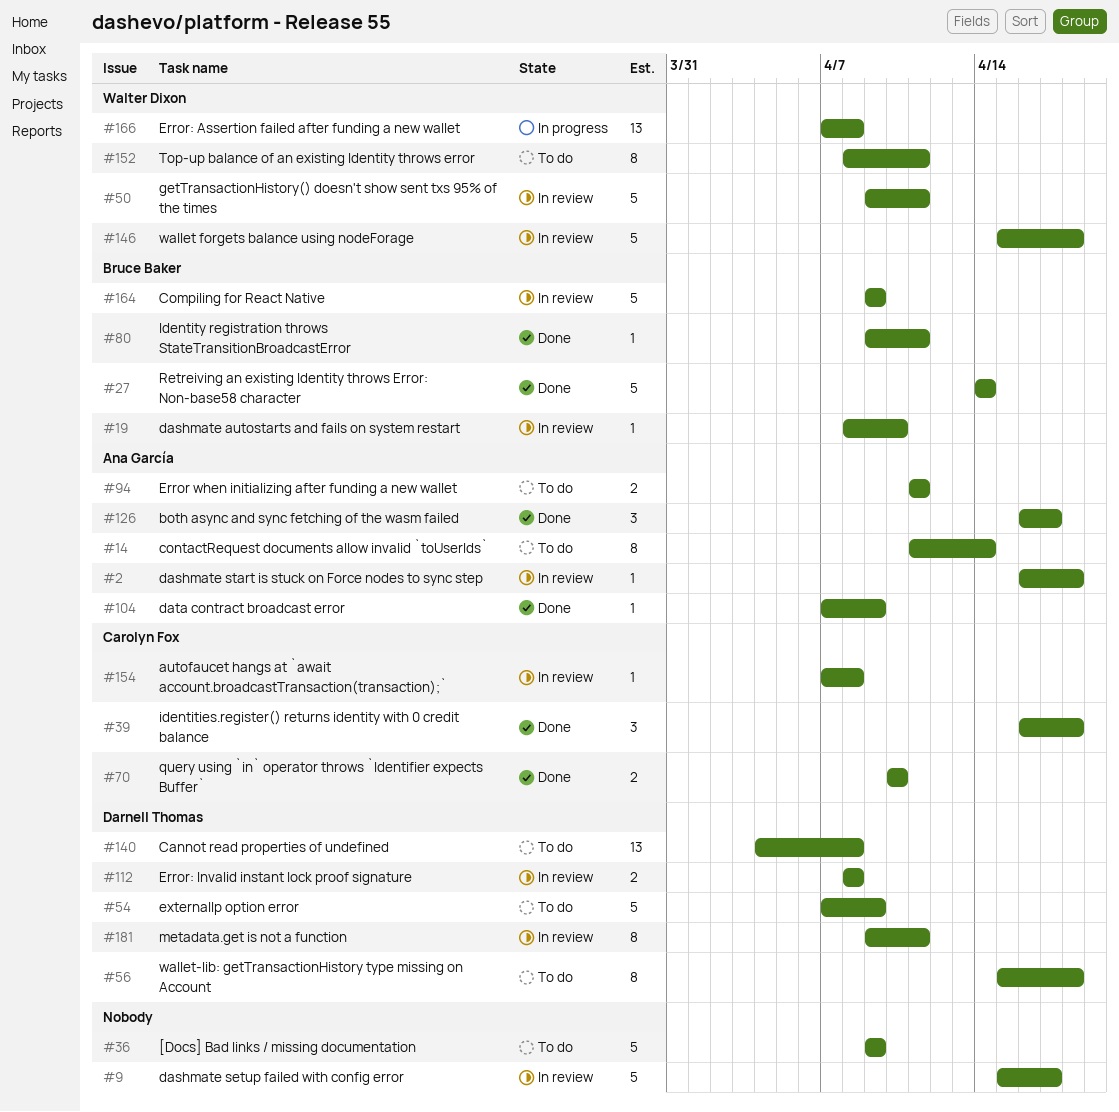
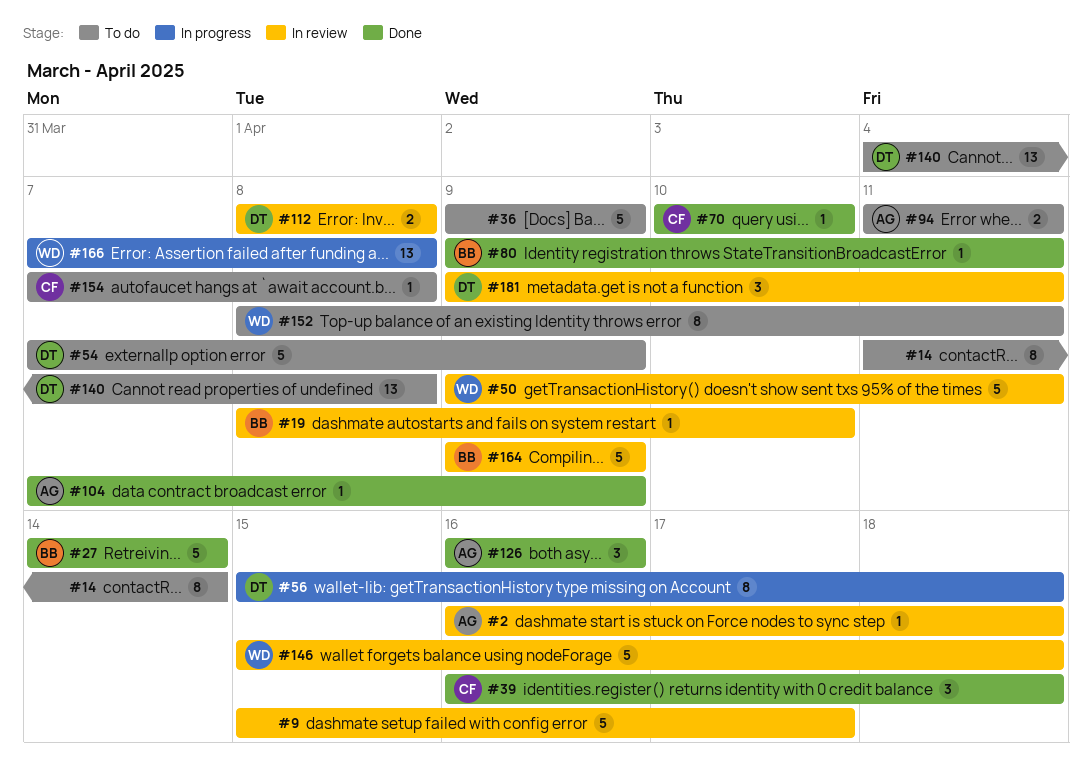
#14, owner: Ana García -> none
#56, status: To do -> In progress
#70, estimate: 2 -> 1
#126, due: Apr 17 -> Apr 16
#154, status: In review -> To do
#181, estimate: 8 -> 3

